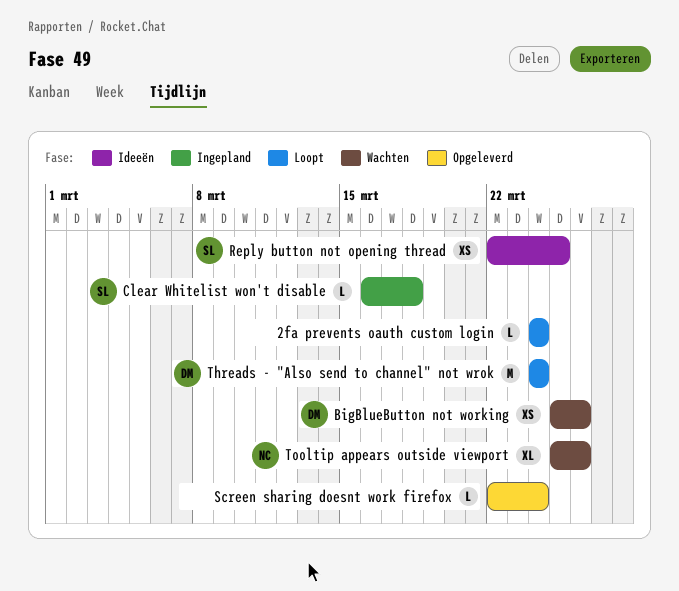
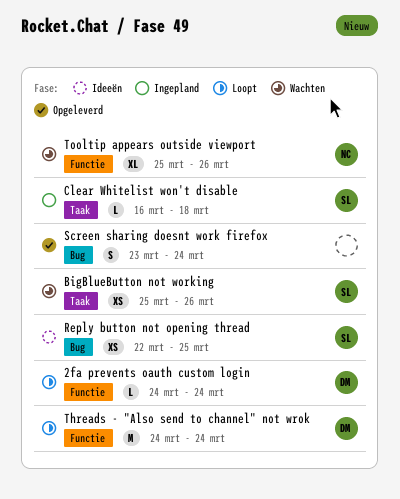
2fa prevents oauth custom login, owner: none -> DM
BigBlueButton not working, owner: DM -> SL
Screen sharing doesnt work firefox, estimate: L -> S
Screen sharing doesnt work firefox, start: Mar 22 -> Mar 23

